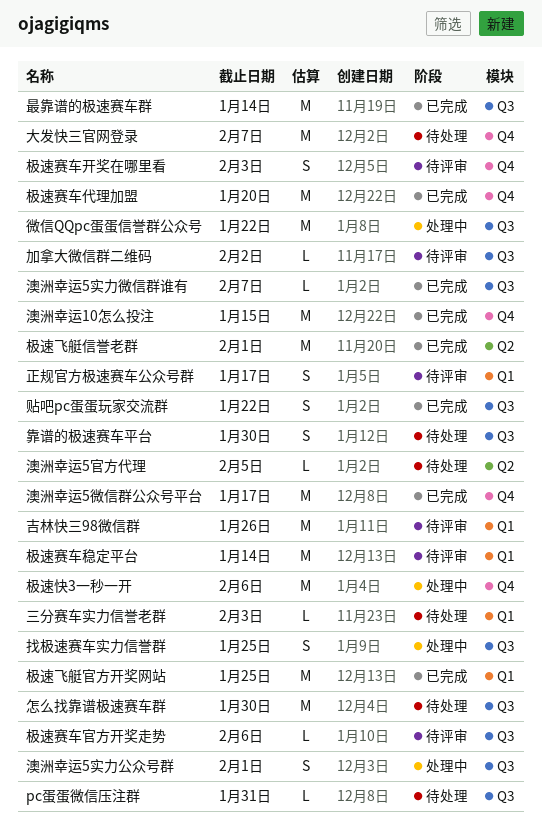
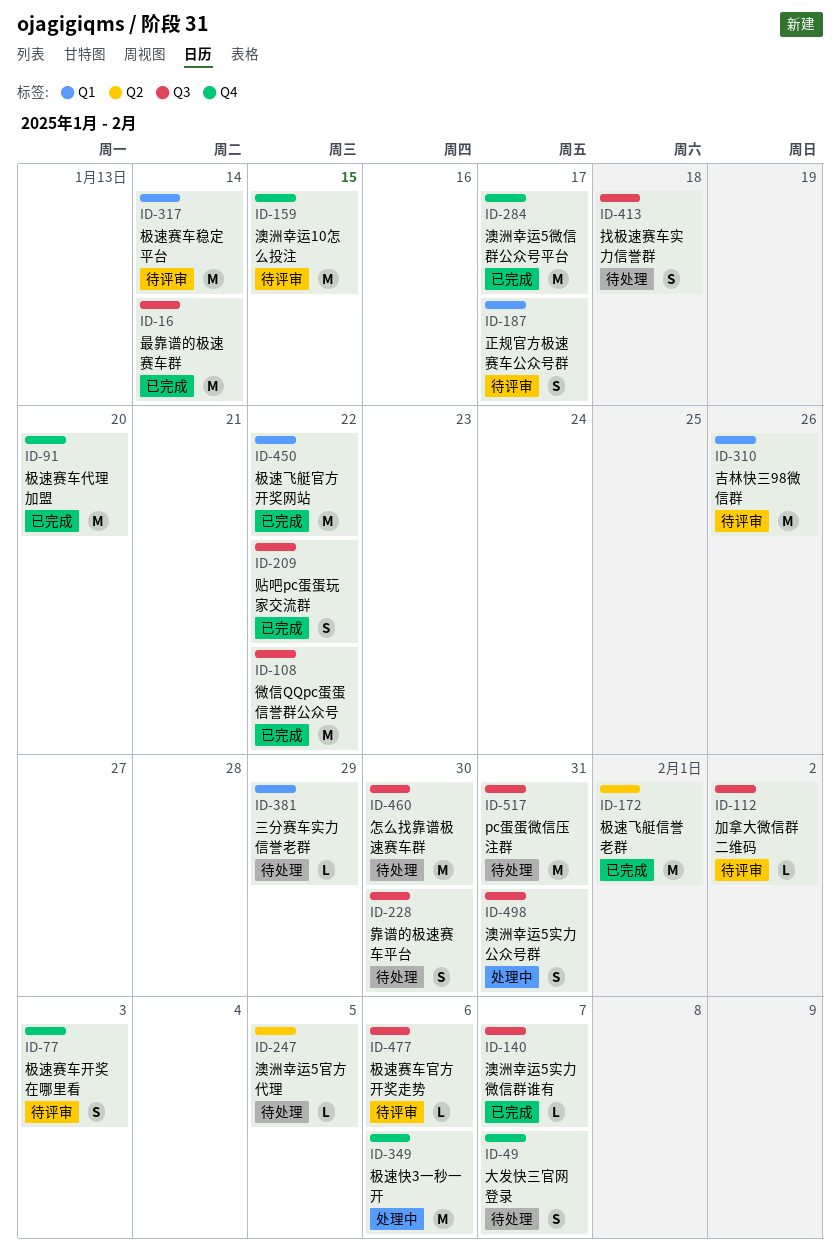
pc蛋蛋微信压注群, estimate: L -> M
三分赛车实力信誉老群, due: Feb 3 -> Jan 29
大发快三官网登录, estimate: M -> S
微信QQpc蛋蛋信誉群公众号, status: 处理中 -> 已完成
找极速赛车实力信誉群, status: 处理中 -> 待处理
找极速赛车实力信誉群, due: Jan 25 -> Jan 18
极速飞艇官方开奖网站, due: Jan 25 -> Jan 22
澳洲幸运10怎么投注, status: 已完成 -> 待评审
澳洲幸运5实力公众号群, due: Feb 1 -> Jan 31

